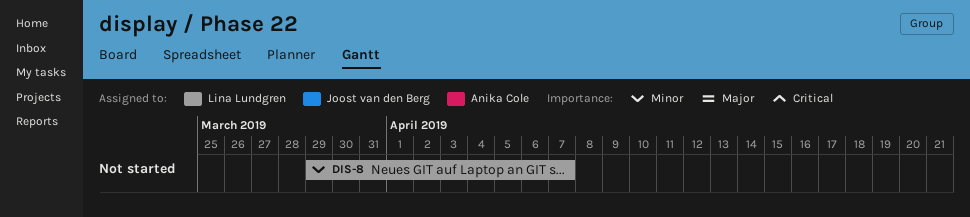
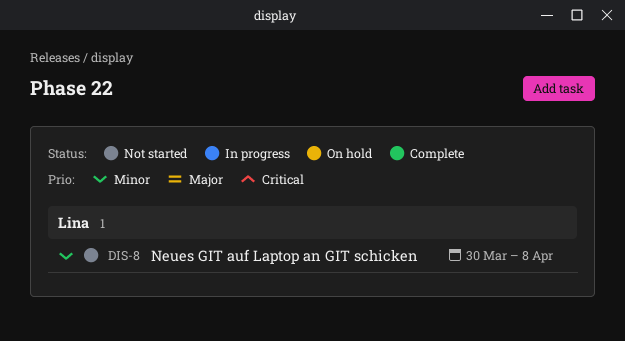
DIS-8, start: Mar 29 -> Mar 30
DIS-8, due: Apr 7 -> Apr 8

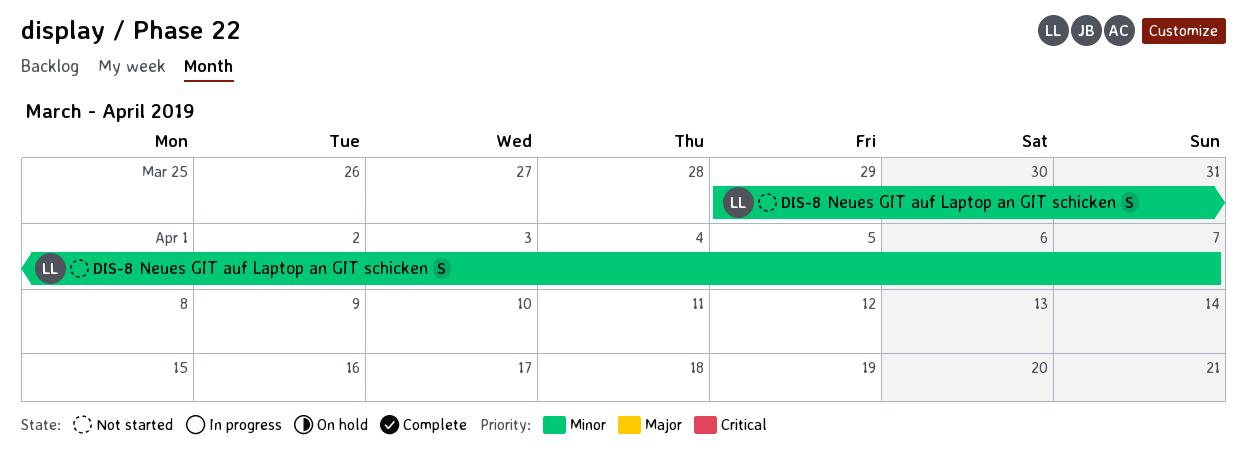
DIS-8, start: Mar 30 -> Mar 29
DIS-8, due: Apr 8 -> Apr 7

